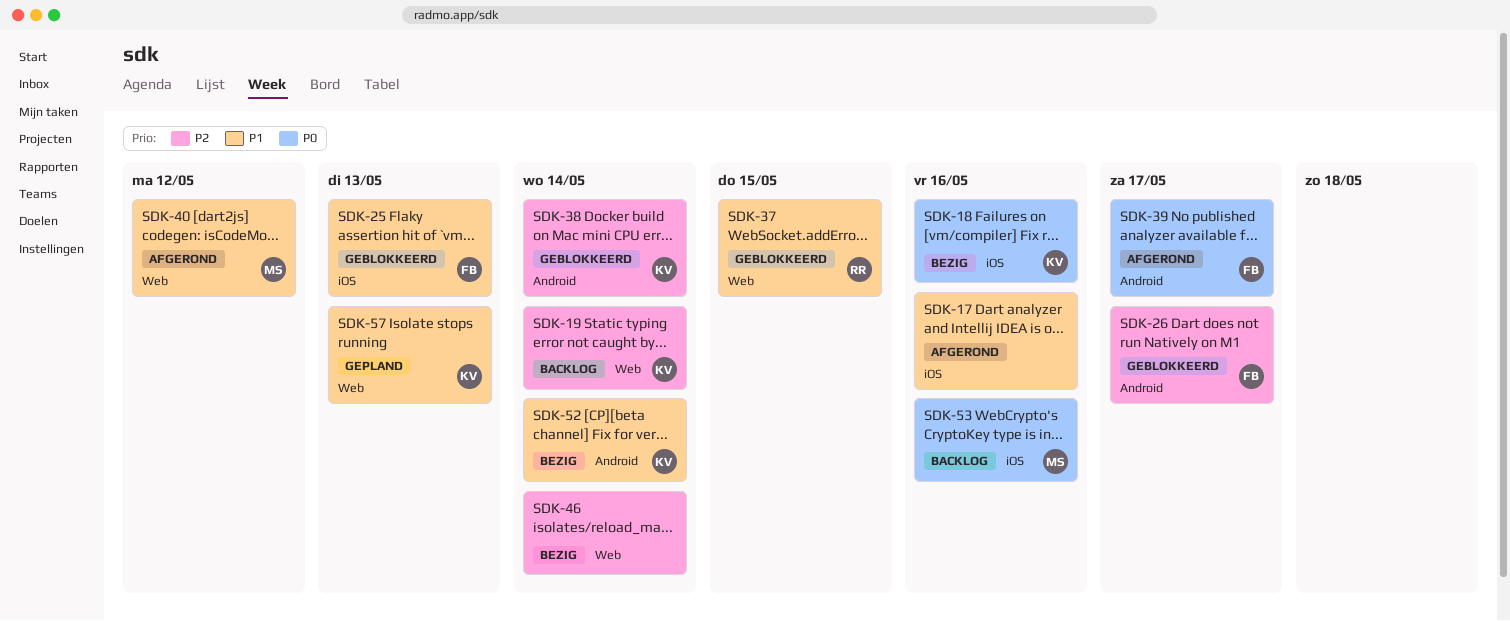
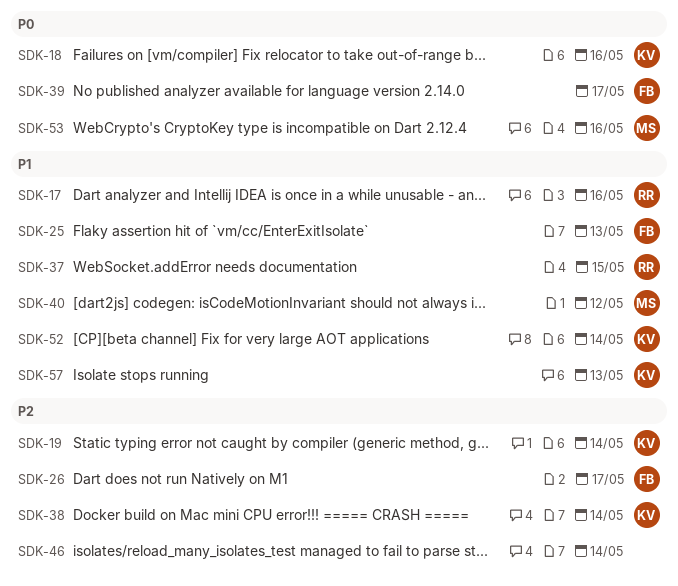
SDK-17, owner: none -> RR

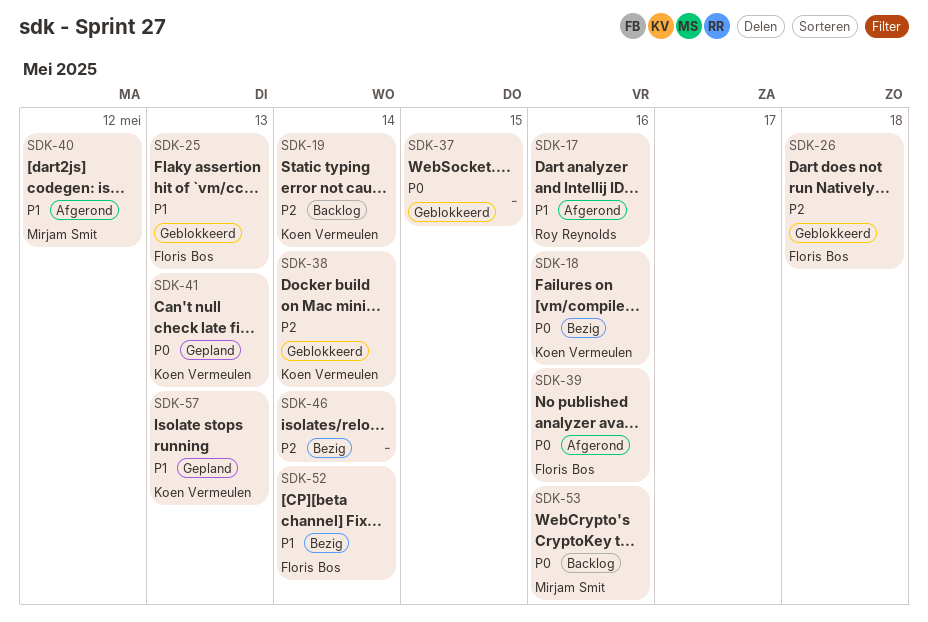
SDK-26, due: May 17 -> May 18
SDK-37, owner: Roy Reynolds -> none
SDK-37, priority: P1 -> P0
SDK-39, due: May 17 -> May 16
SDK-41: none -> present
SDK-52, owner: Koen Vermeulen -> Floris Bos

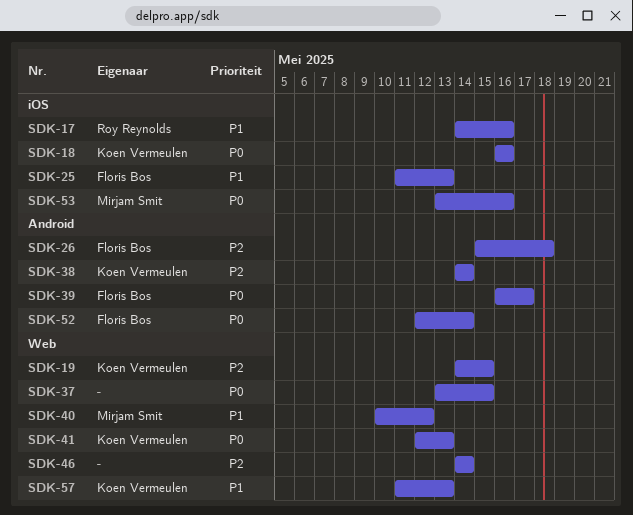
SDK-19, due: May 14 -> May 15
SDK-39, due: May 16 -> May 17
SDK-52, priority: P1 -> P0

